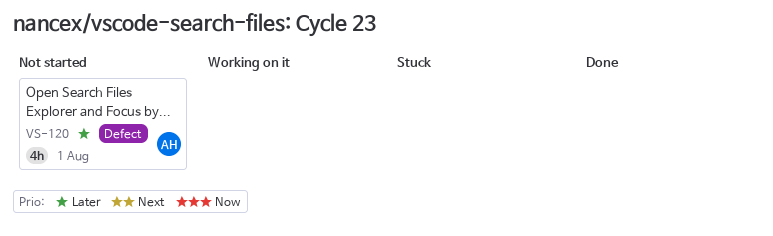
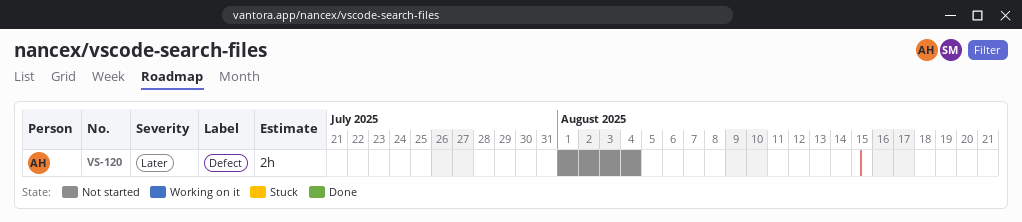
VS-120, estimate: 4h -> 2h
VS-120, due: Aug 1 -> Aug 4

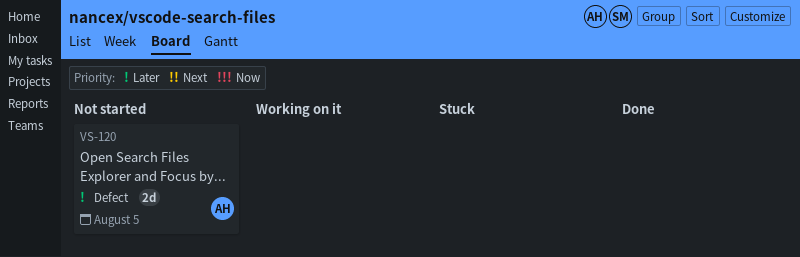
VS-120, estimate: 2h -> 2d
VS-120, due: Aug 4 -> Aug 5

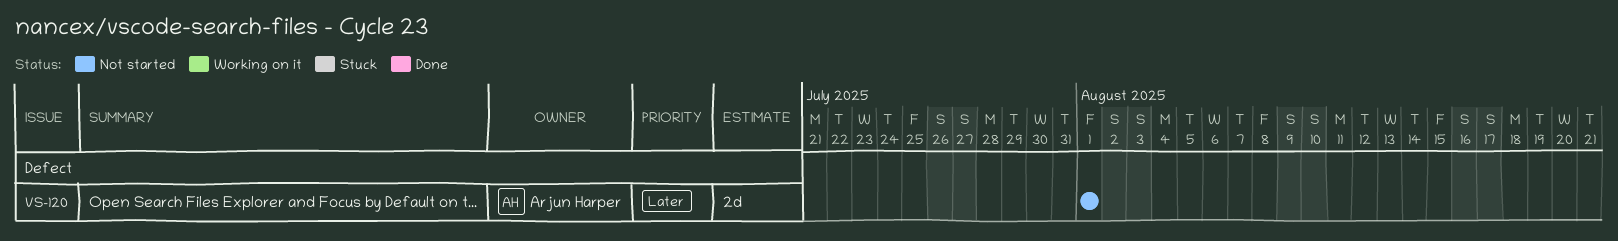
VS-120, due: Aug 5 -> Aug 1

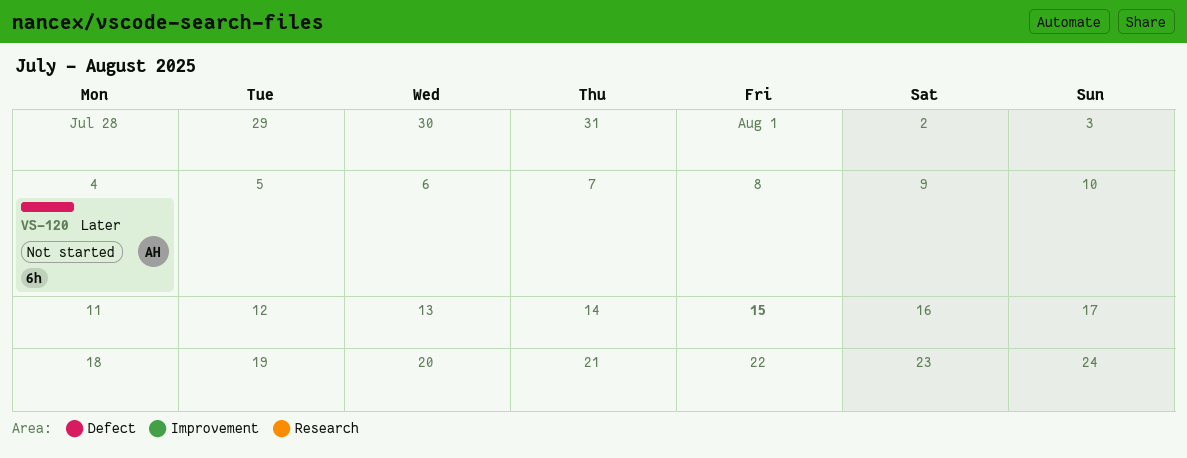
VS-120, estimate: 2d -> 6h
VS-120, due: Aug 1 -> Aug 4

